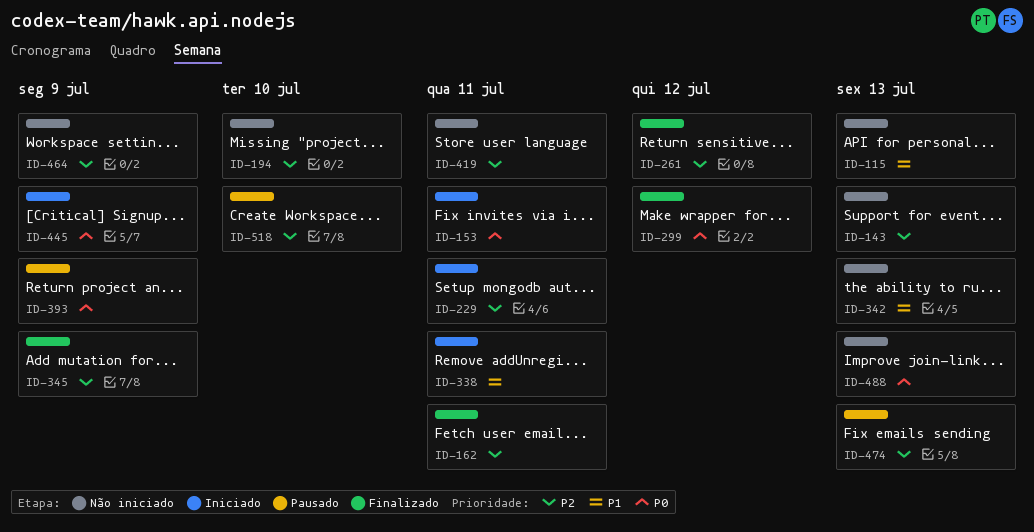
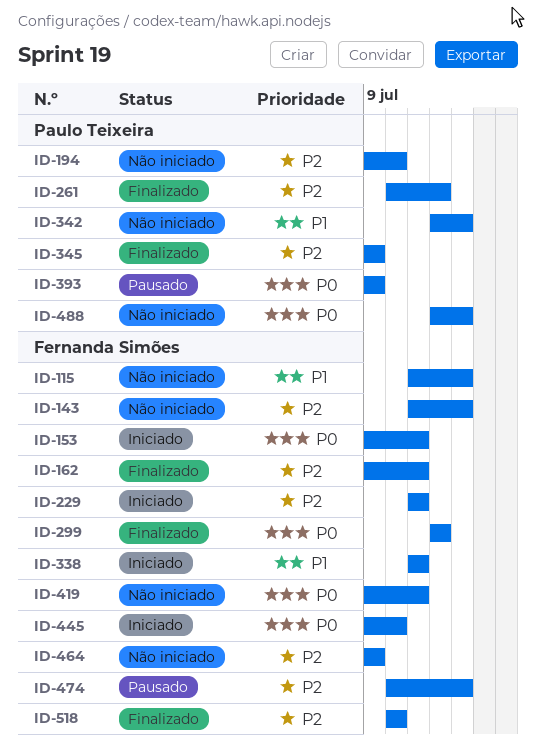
ID-419, priority: P2 -> P0
ID-445, due: Jul 9 -> Jul 10
ID-518, status: Pausado -> Finalizado

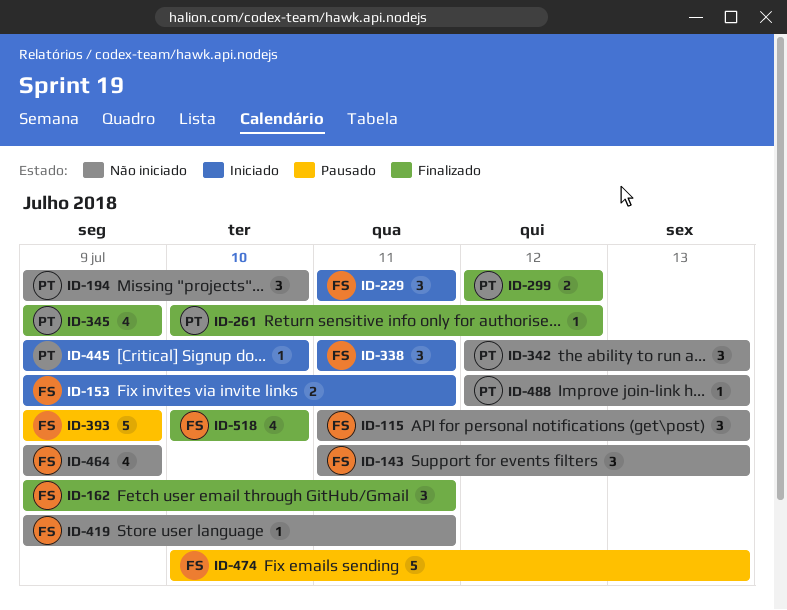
ID-299, owner: Fernanda Simões -> Paulo Teixeira
ID-393, owner: Paulo Teixeira -> Fernanda Simões
ID-445, owner: Fernanda Simões -> Paulo Teixeira

